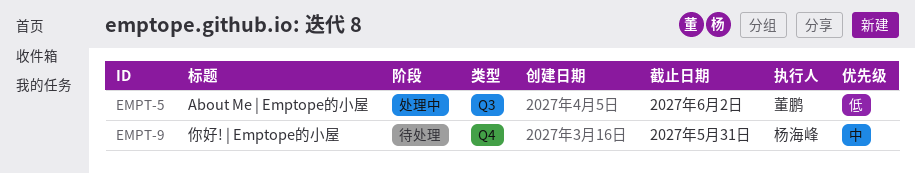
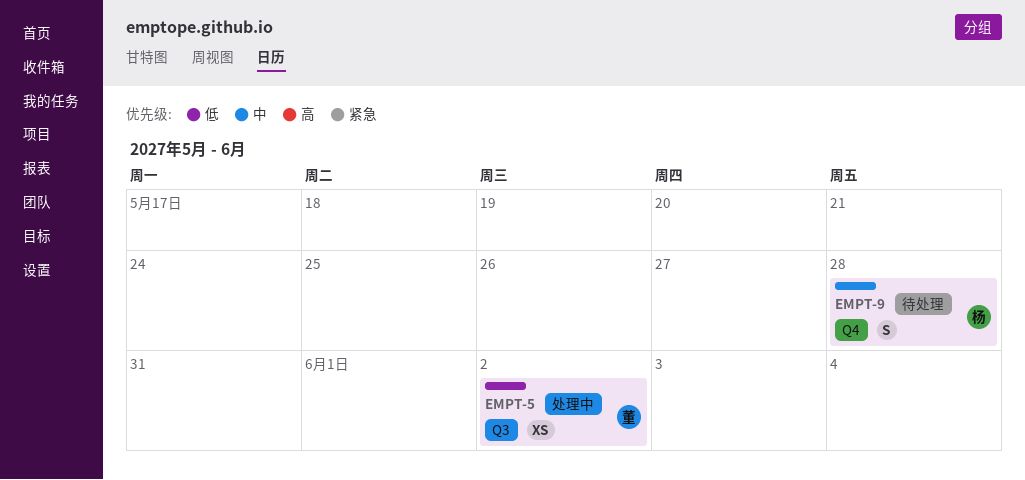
EMPT-9, due: May 31 -> May 28

